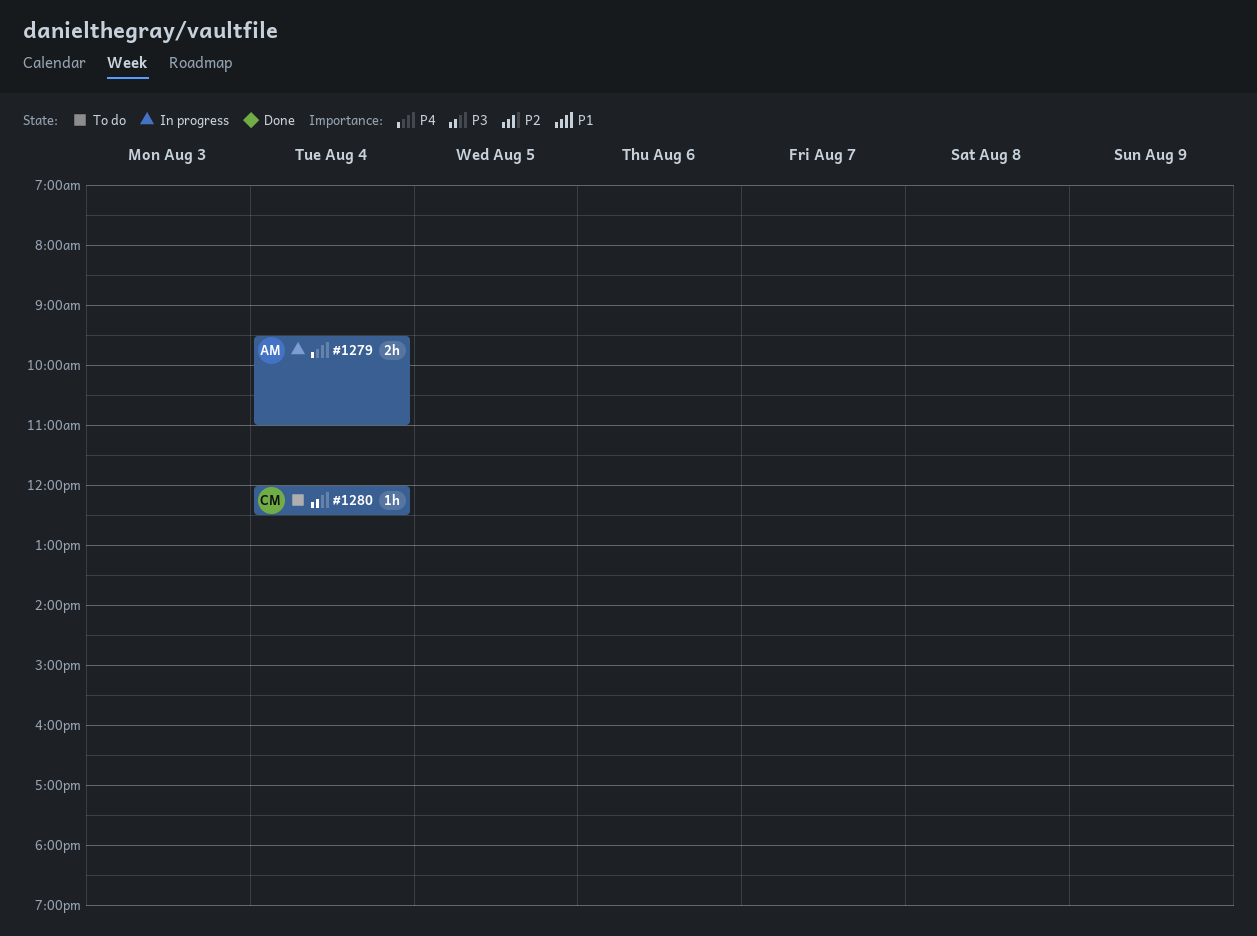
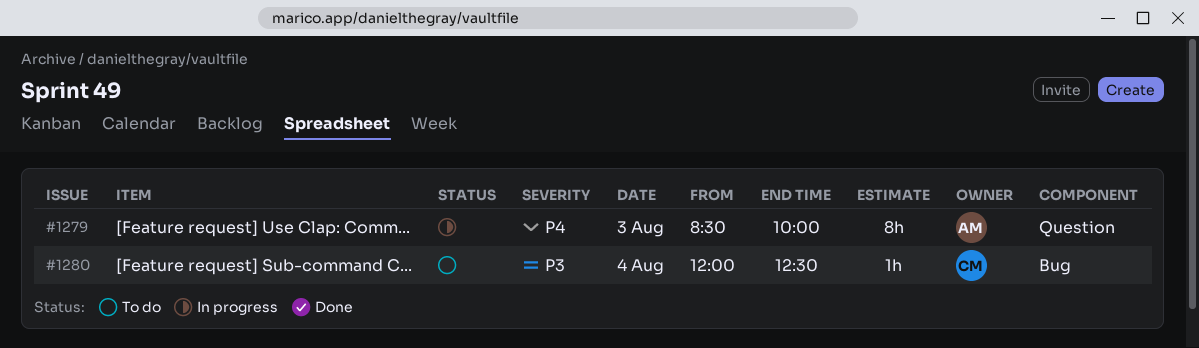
#1279, estimate: 2h -> 8h
#1279, day: Aug 4 -> Aug 3
#1279, begins: 09:30 -> 08:30
#1279, ends: 11:00 -> 10:00

